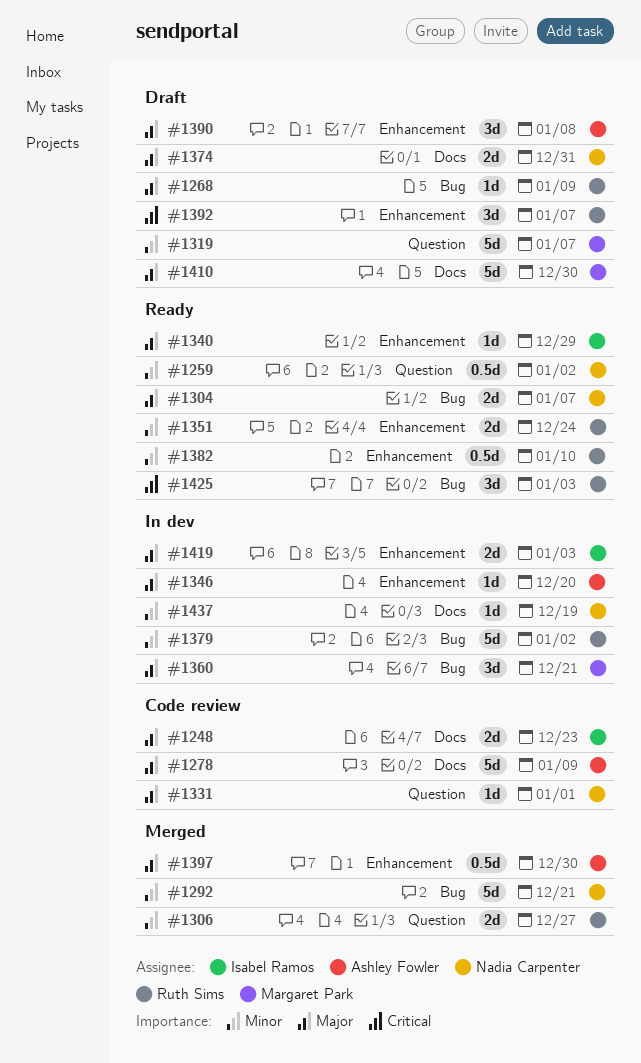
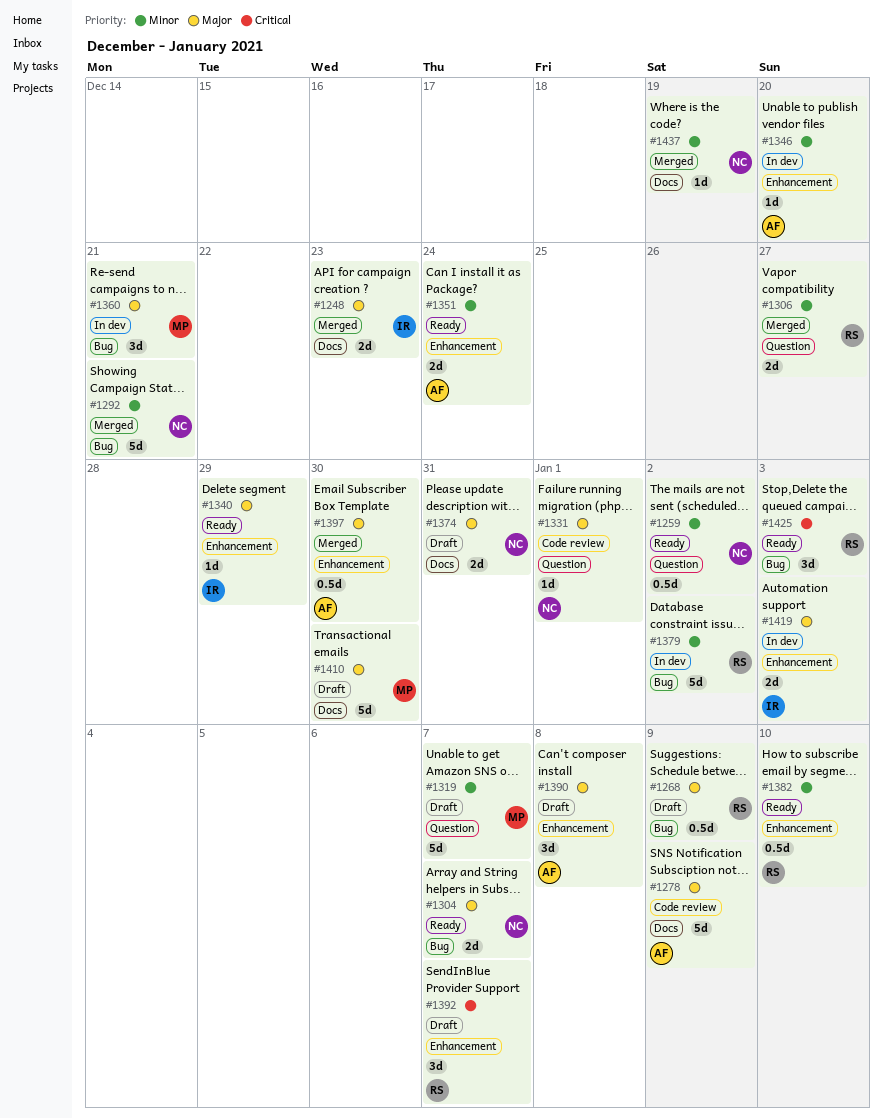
#1248, status: Code review -> Merged
#1268, estimate: 1d -> 0.5d
#1346, priority: Major -> Minor
#1351, owner: Ruth Sims -> Ashley Fowler
#1437, status: In dev -> Merged

